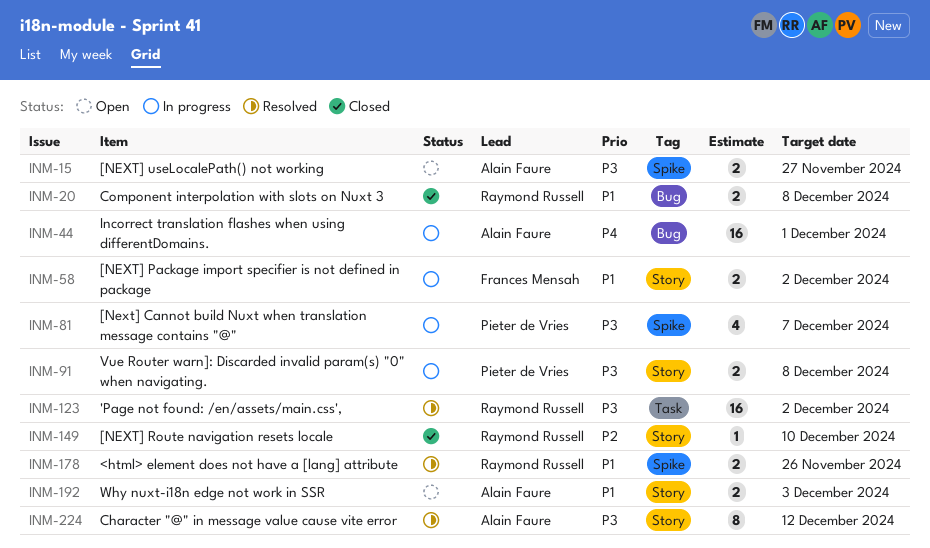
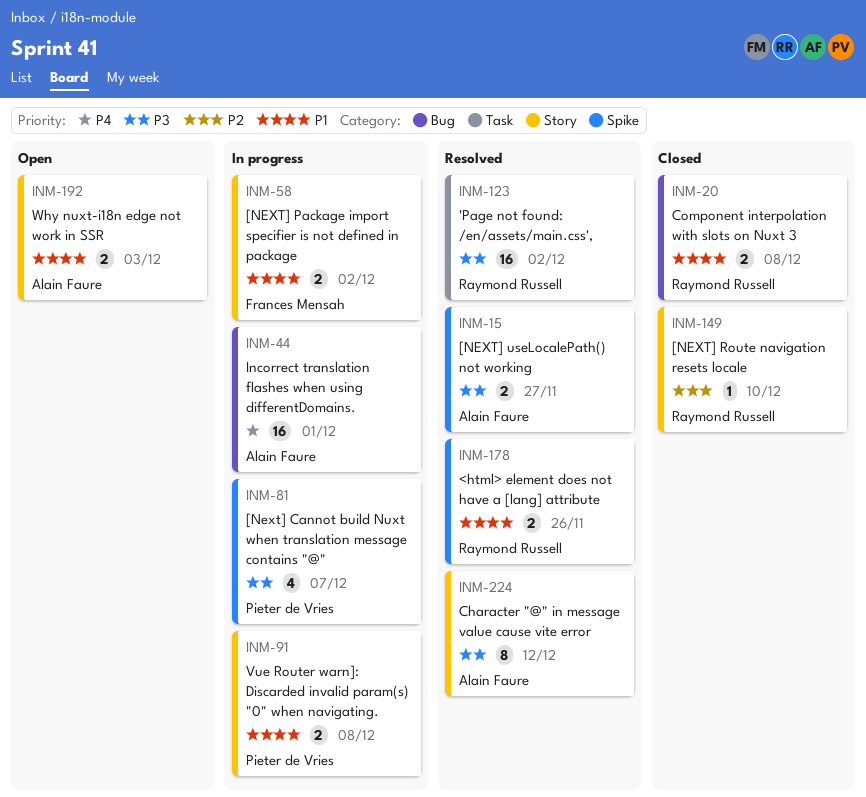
INM-15, status: Open -> Resolved
INM-91, priority: P3 -> P1

